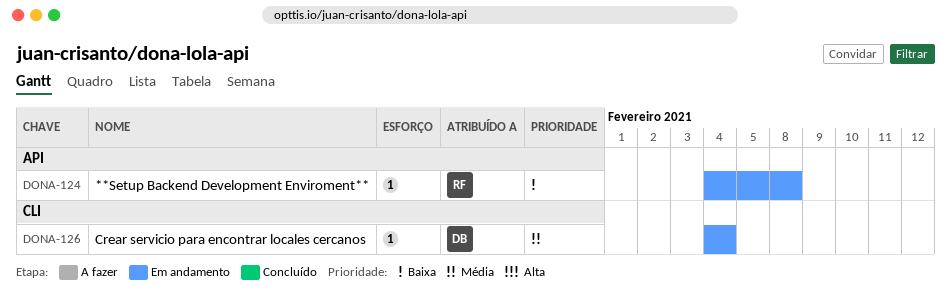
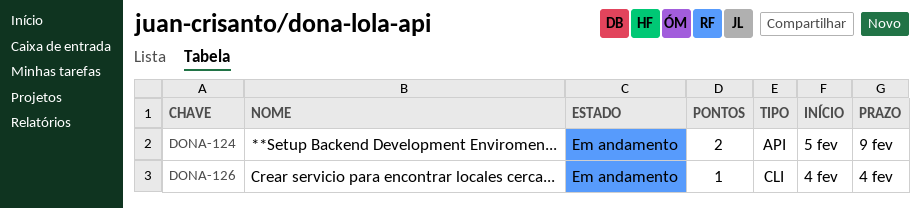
DONA-124, estimate: 1 -> 2
DONA-124, start: Feb 4 -> Feb 5
DONA-124, due: Feb 8 -> Feb 9

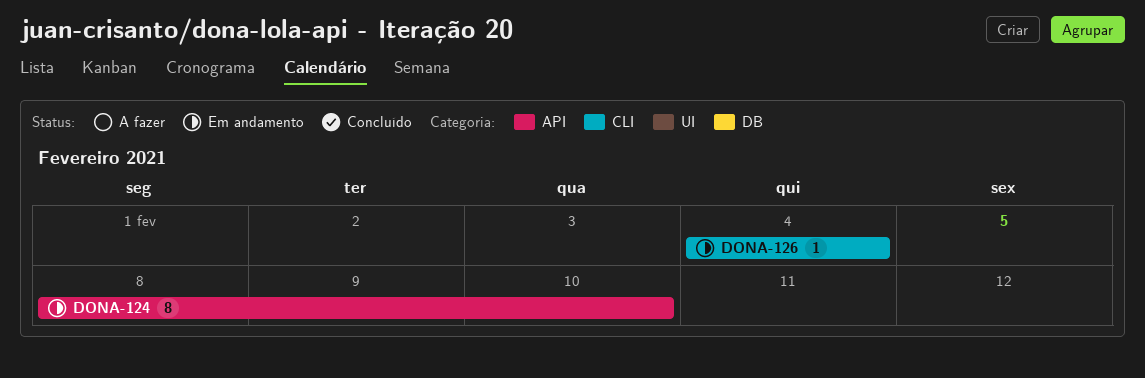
DONA-124, estimate: 2 -> 8
DONA-124, start: Feb 5 -> Feb 8
DONA-124, due: Feb 9 -> Feb 10

